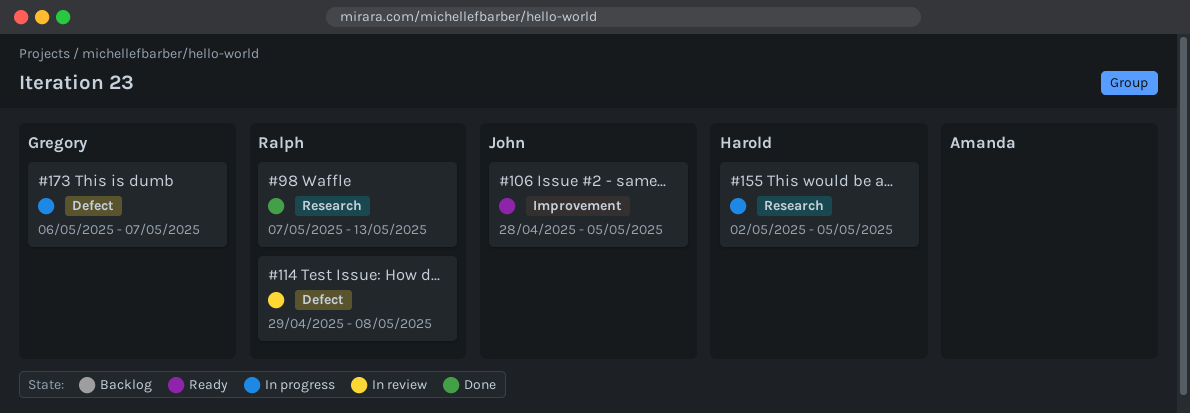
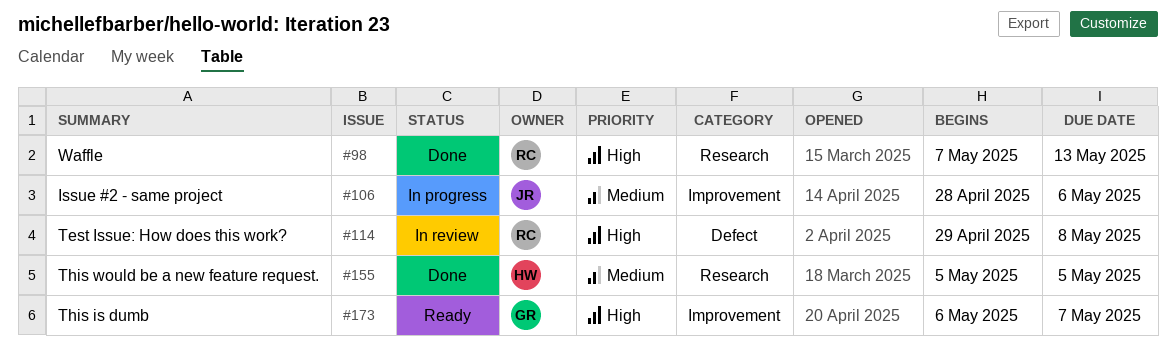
#106, status: Ready -> In progress
#106, due: May 5 -> May 6
#155, status: In progress -> Done
#155, start: May 2 -> May 5
#173, status: In progress -> Ready
#173, label: Defect -> Improvement

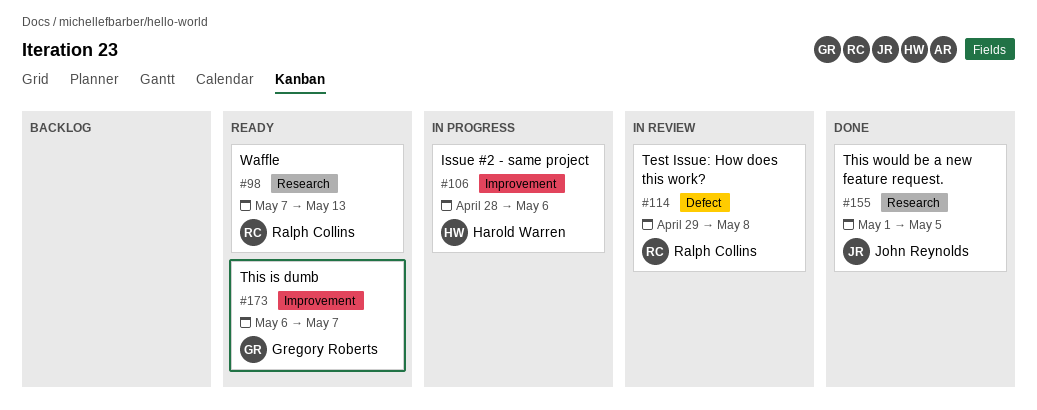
#98, status: Done -> Ready
#106, owner: John Reynolds -> Harold Warren
#155, owner: Harold Warren -> John Reynolds
#155, start: May 5 -> May 1

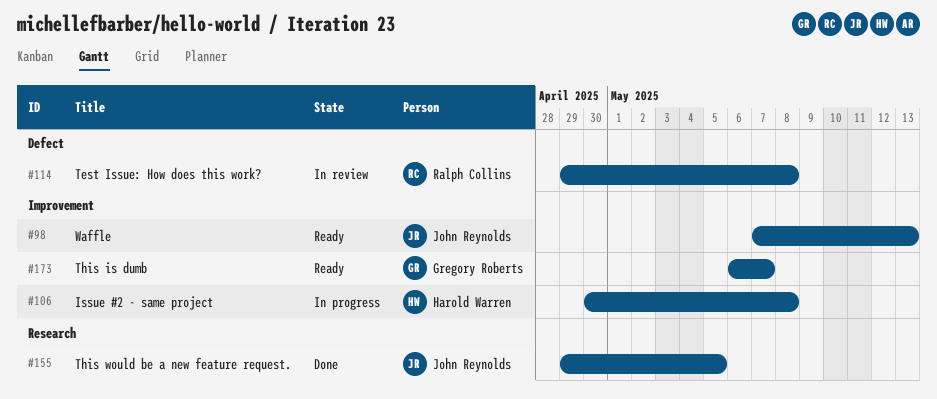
#98, owner: Ralph Collins -> John Reynolds
#98, label: Research -> Improvement
#106, start: Apr 28 -> Apr 30
#106, due: May 6 -> May 8
#155, start: May 1 -> Apr 29

